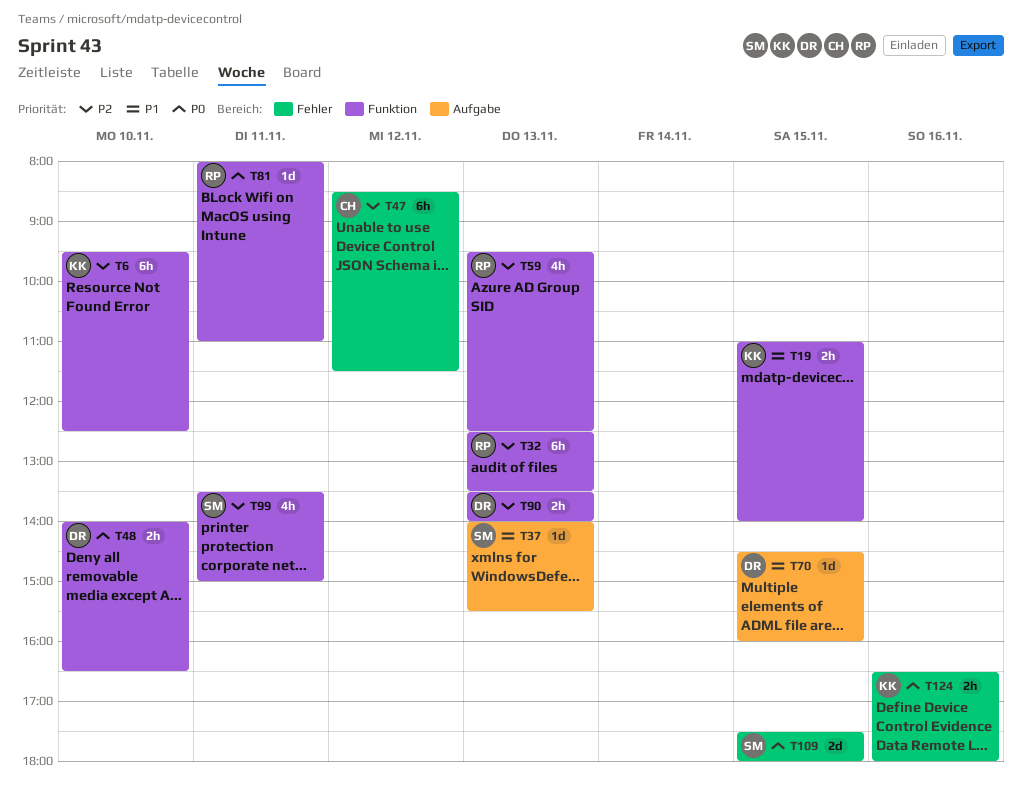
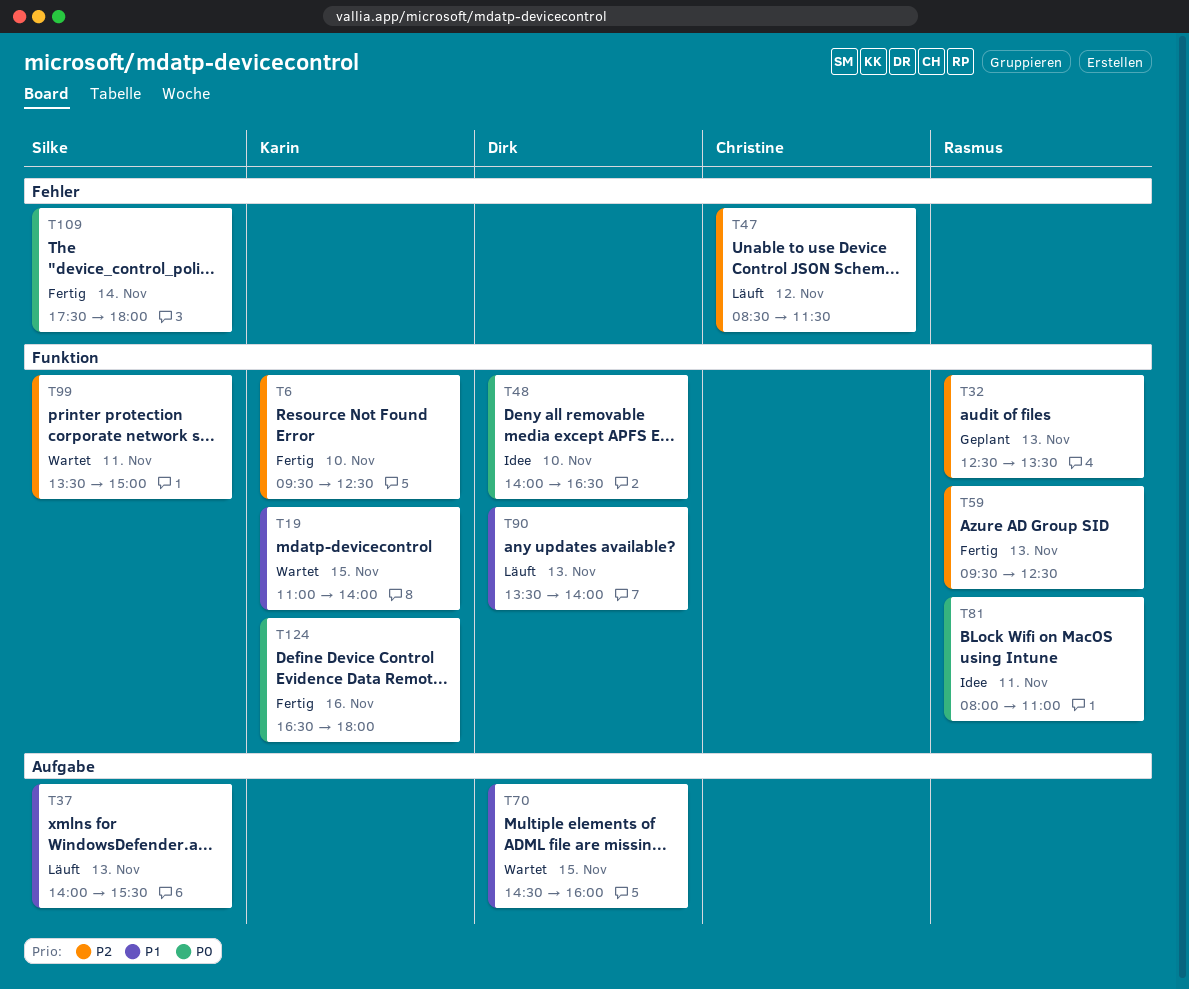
T90, priority: P2 -> P1
T109, day: Nov 15 -> Nov 14
T124, label: Fehler -> Funktion

